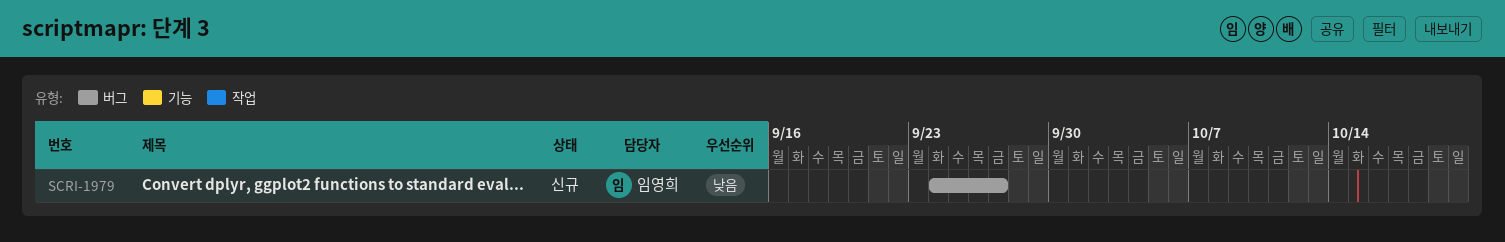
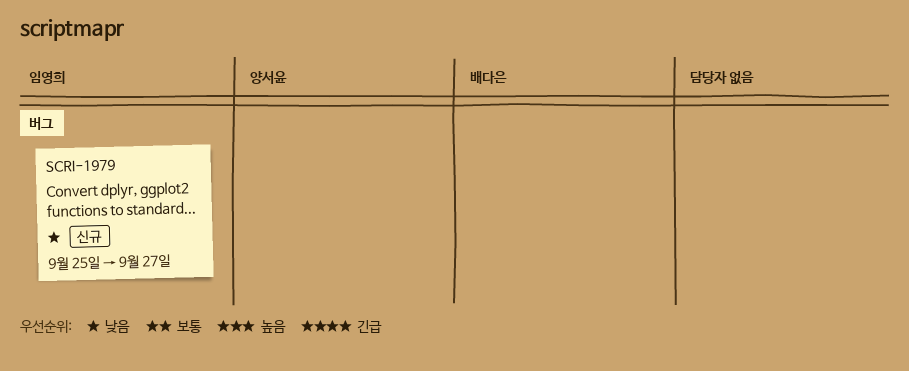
SCRI-1979, start: Sep 24 -> Sep 25

